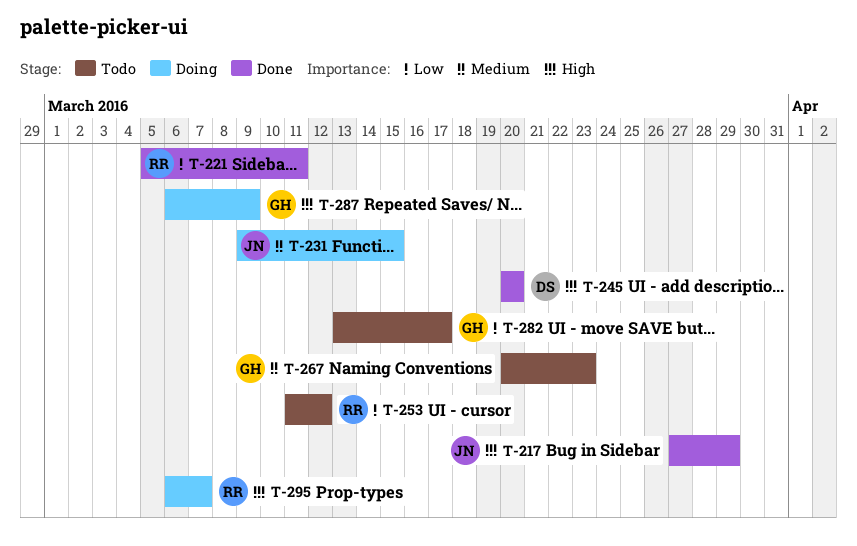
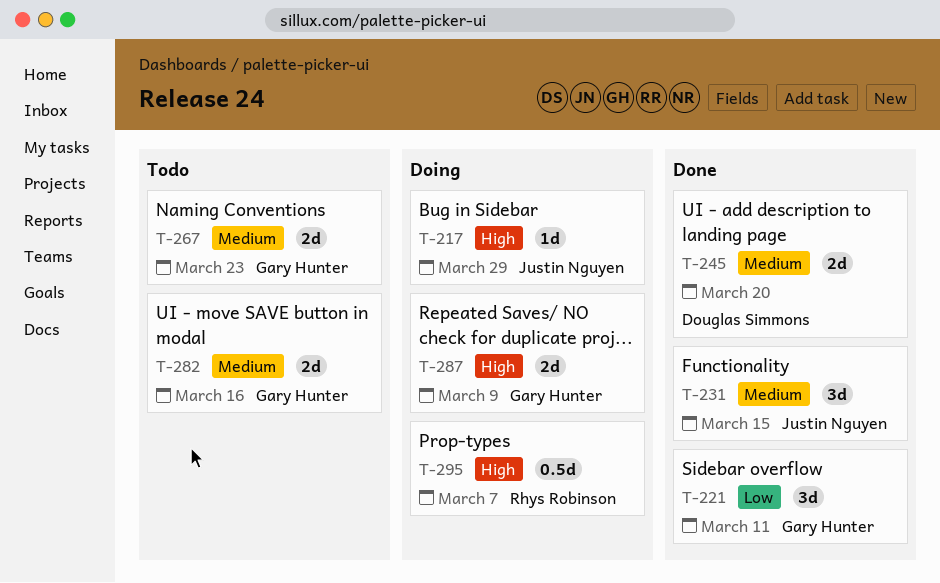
T-217, status: Done -> Doing
T-221, owner: Rhys Robinson -> Gary Hunter
T-231, status: Doing -> Done
T-245, priority: High -> Medium
T-253: present -> none
T-282, priority: Low -> Medium
T-282, due: Mar 17 -> Mar 16

